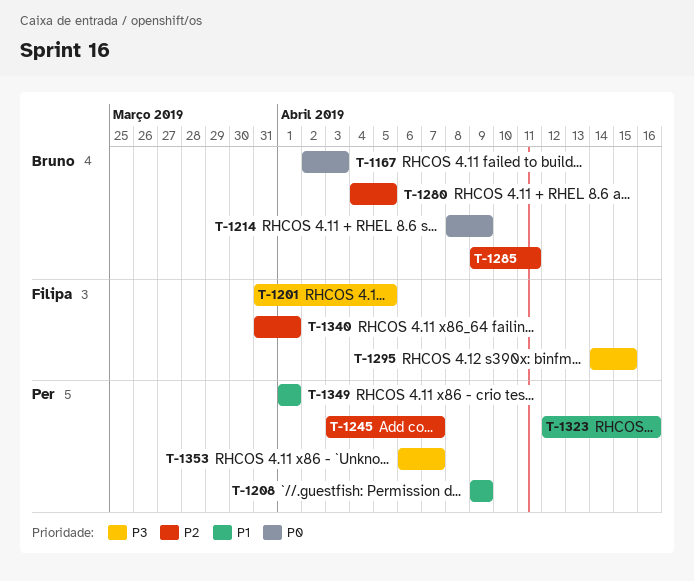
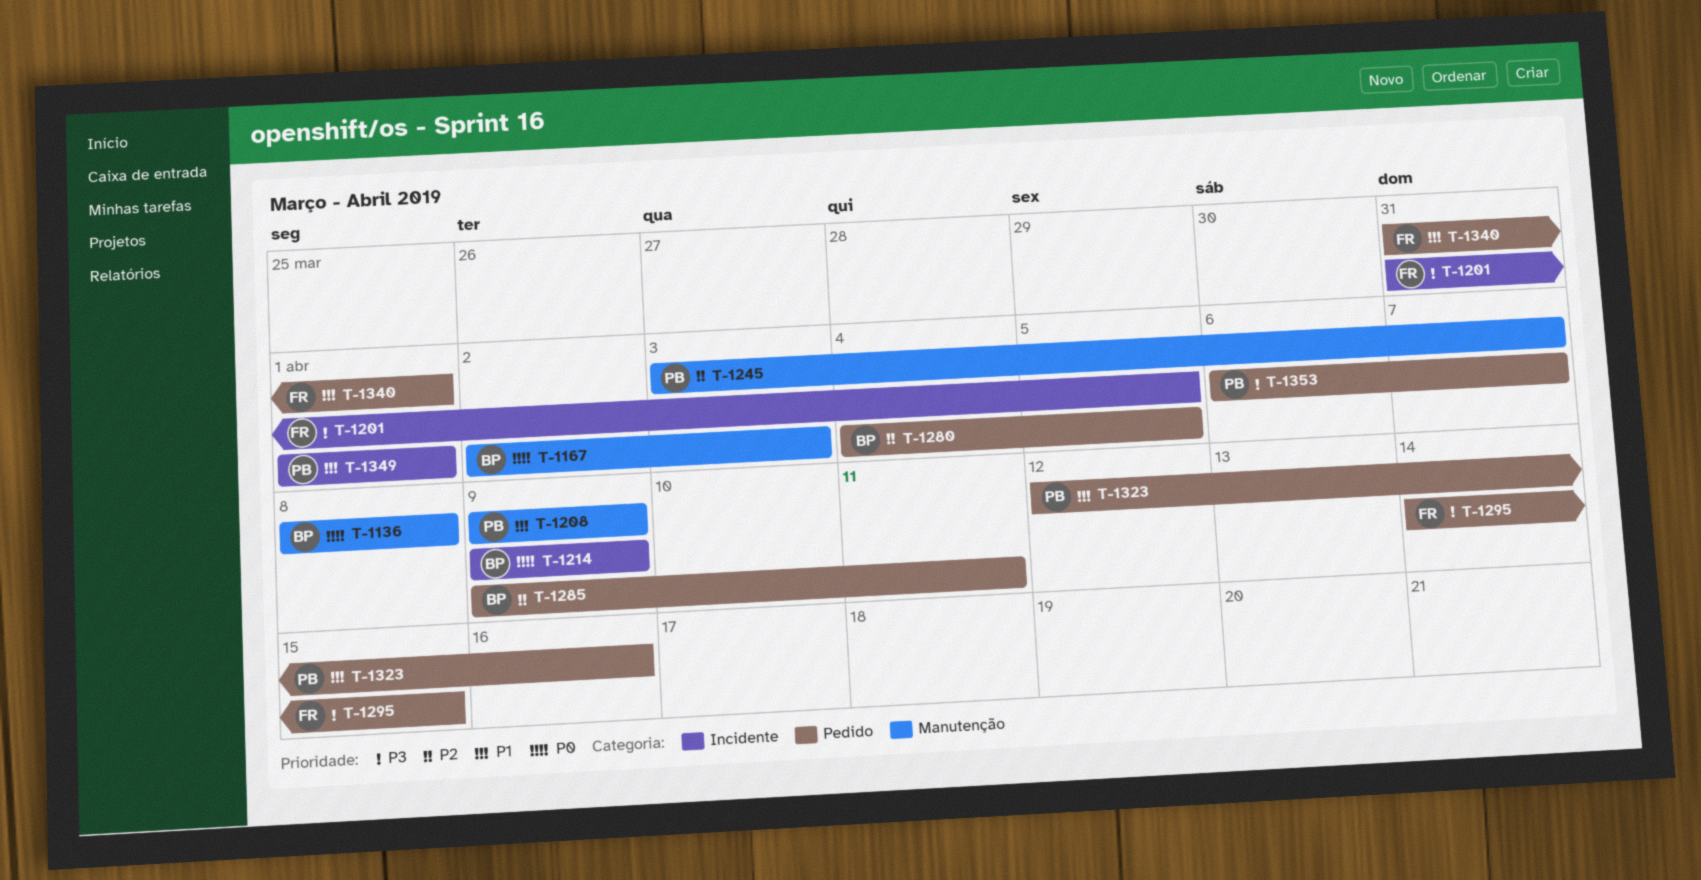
T-1136: none -> present
T-1214, start: Apr 8 -> Apr 9
T-1340, priority: P2 -> P1

